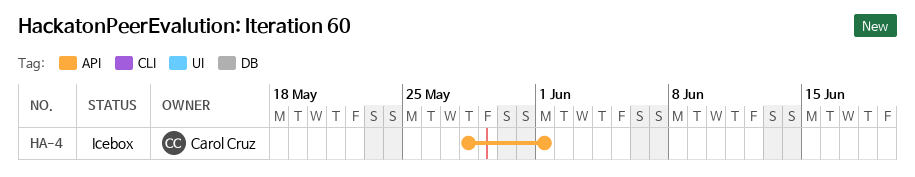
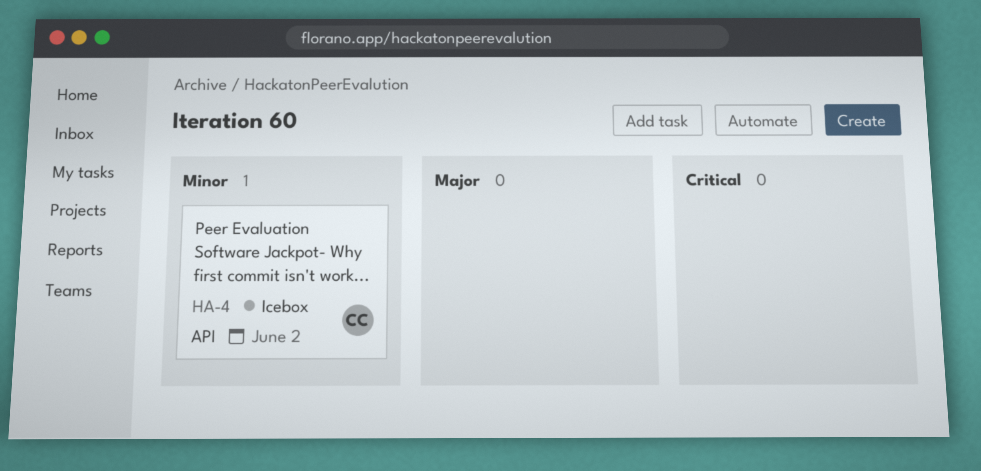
HA-4, due: Jun 1 -> Jun 2

